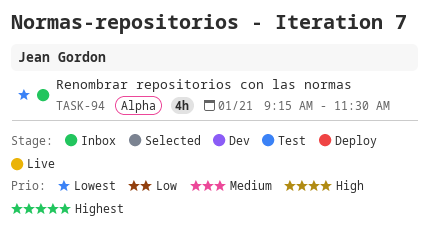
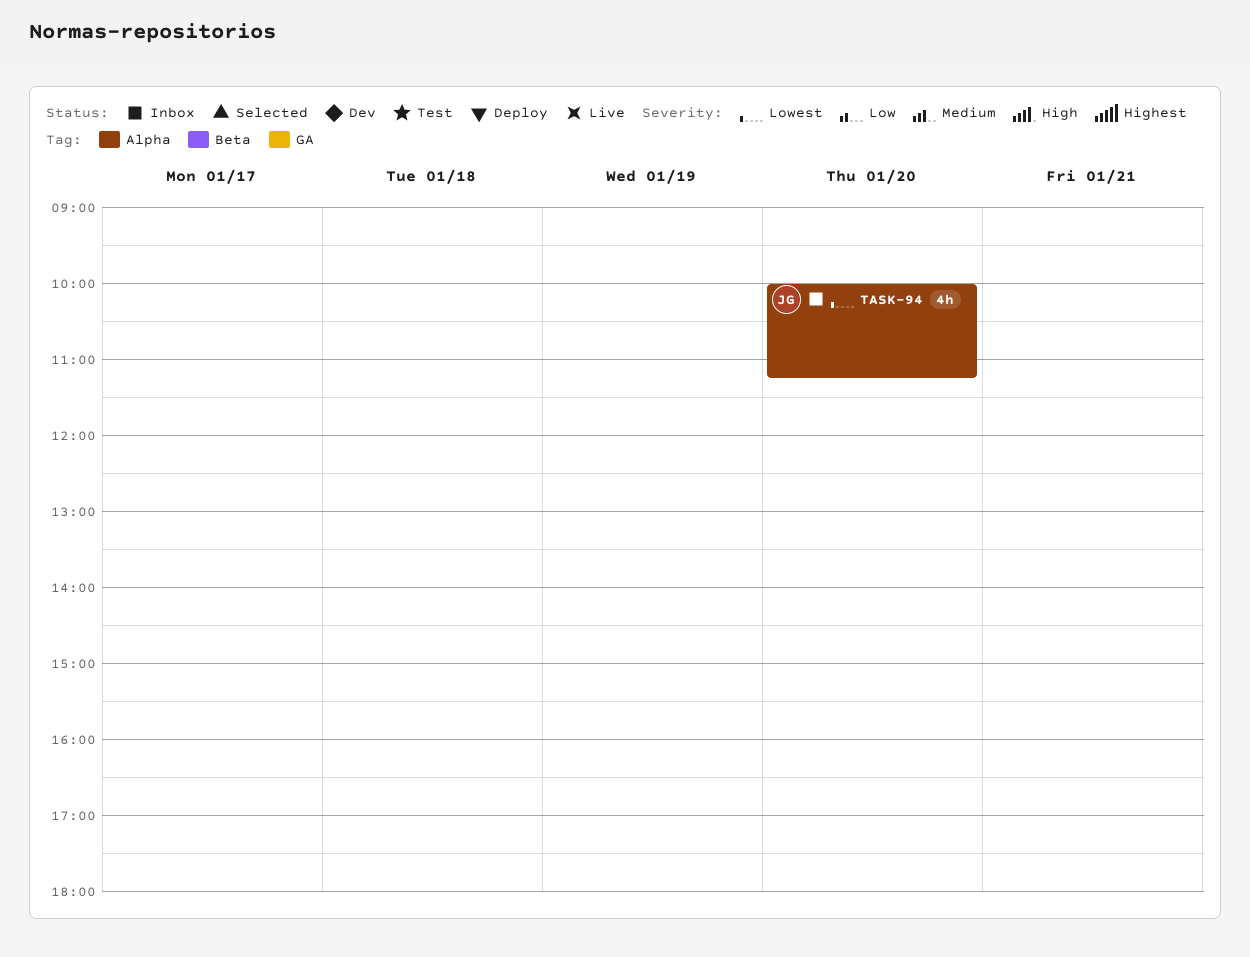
TASK-94, day: Jan 21 -> Jan 20
TASK-94, begins: 09:15 -> 10:00
TASK-94, ends: 11:30 -> 11:15

